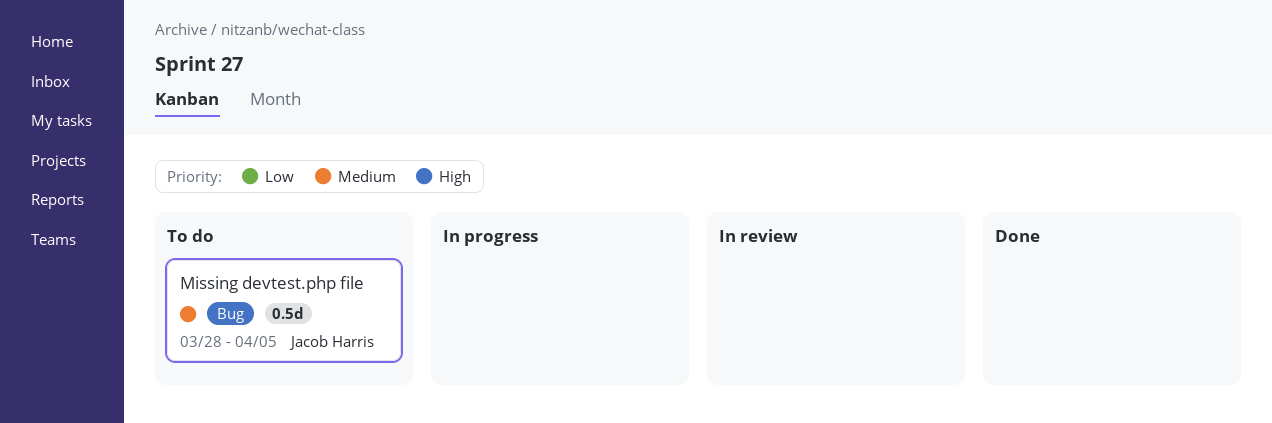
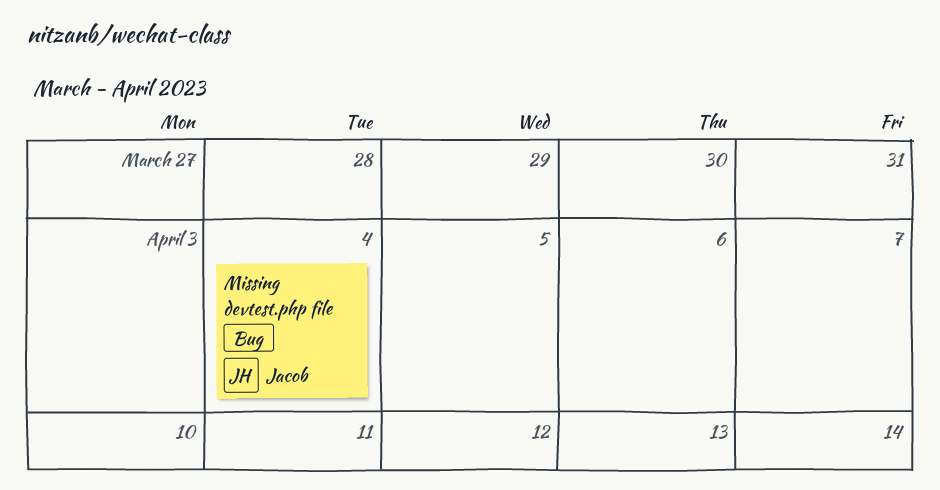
Missing devtest.php file, due: Apr 5 -> Apr 4

